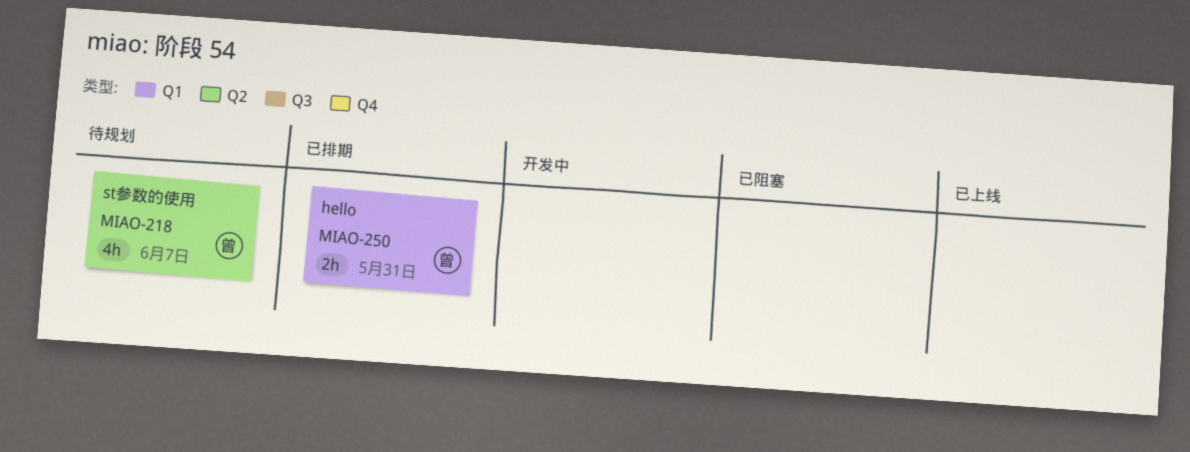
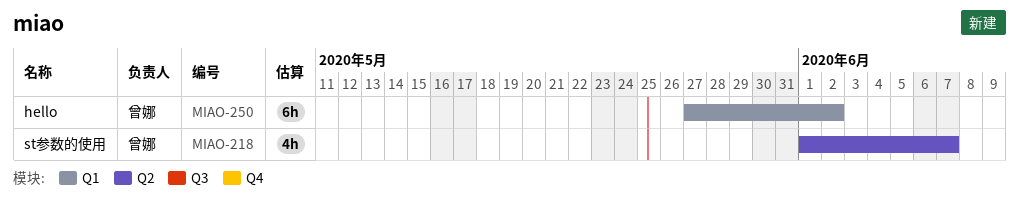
MIAO-250, estimate: 2h -> 6h
MIAO-250, due: May 31 -> Jun 2

